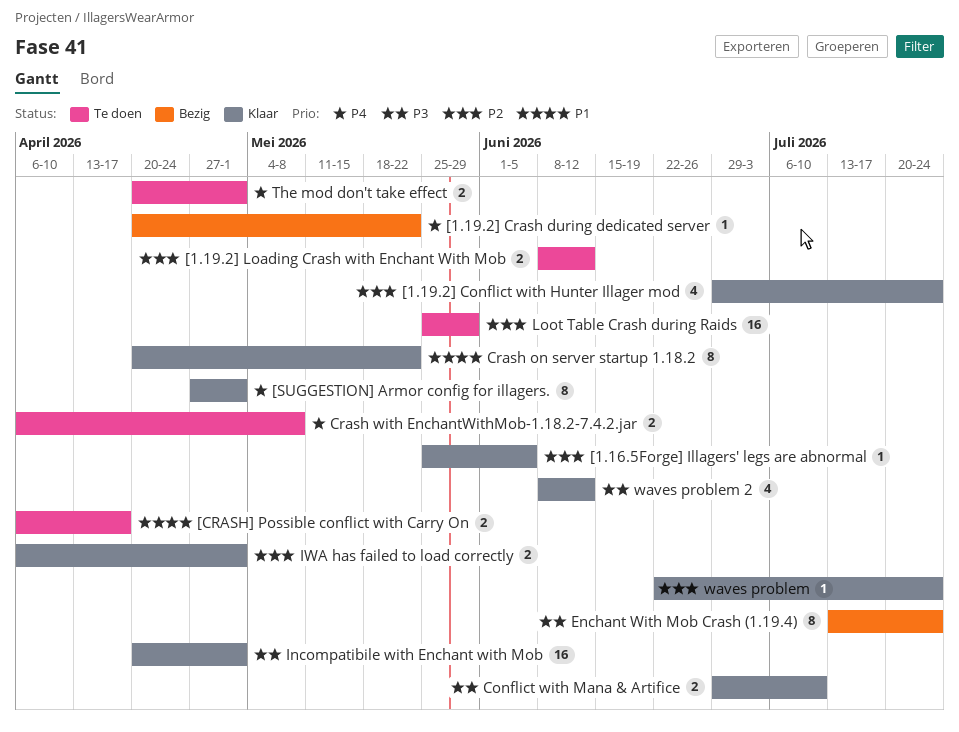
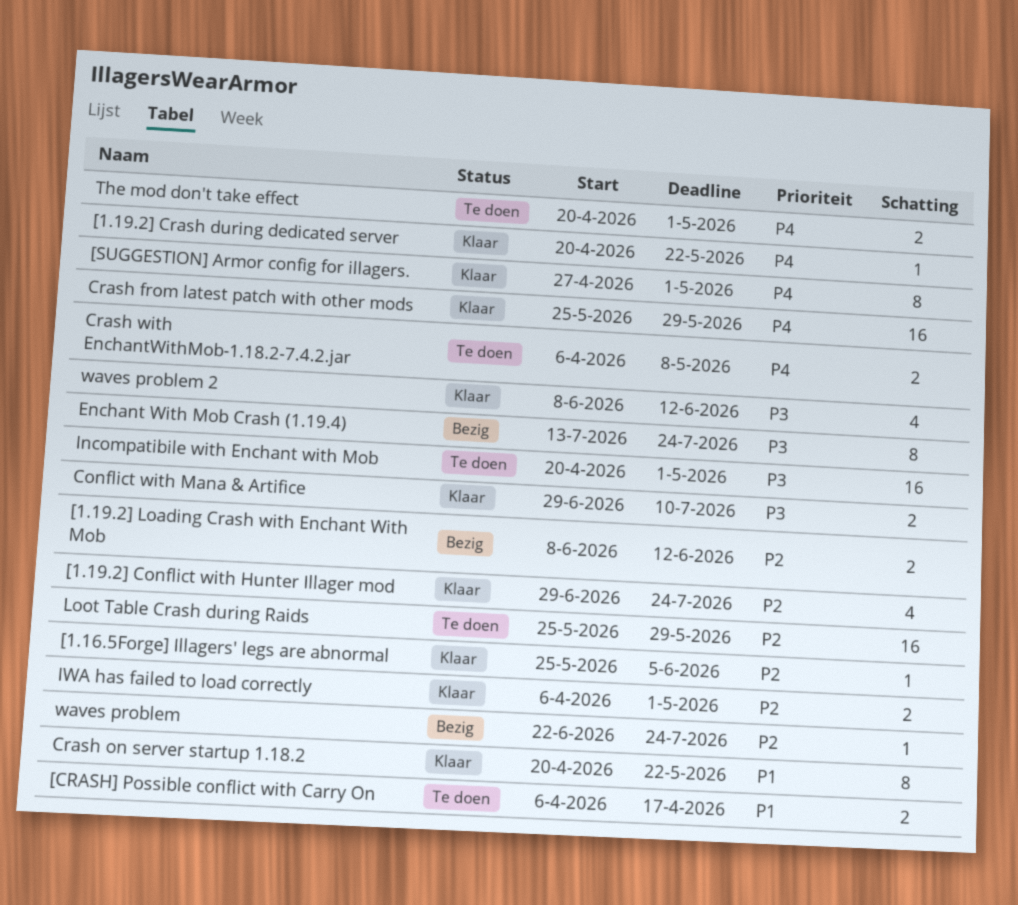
[1.19.2] Crash during dedicated server, status: Bezig -> Klaar
[1.19.2] Loading Crash with Enchant With Mob, status: Te doen -> Bezig
Crash from latest patch with other mods: none -> present
Incompatibile with Enchant with Mob, status: Klaar -> Te doen
waves problem, status: Klaar -> Bezig

